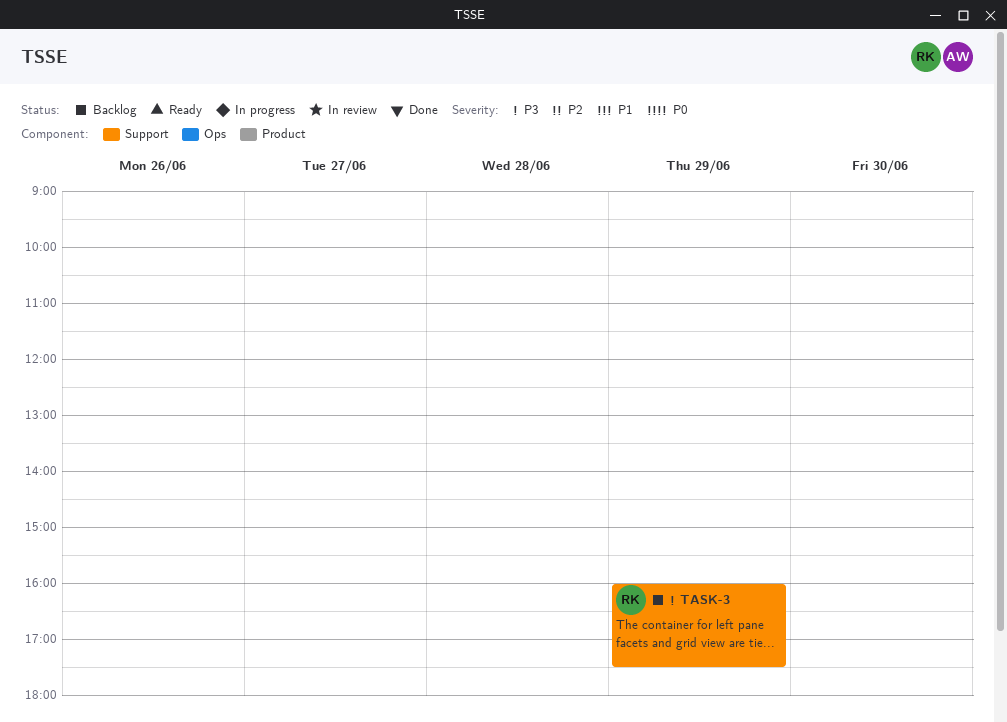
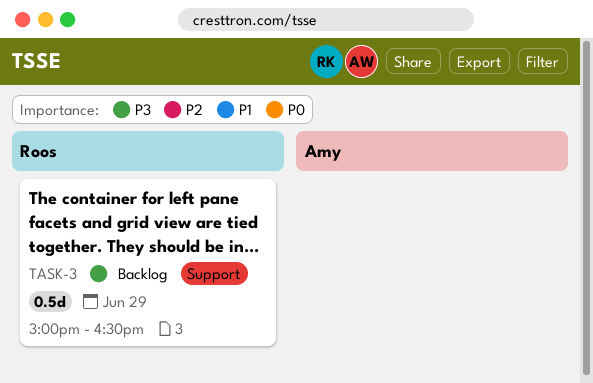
TASK-3, begins: 16:00 -> 15:00
TASK-3, ends: 17:30 -> 16:30

